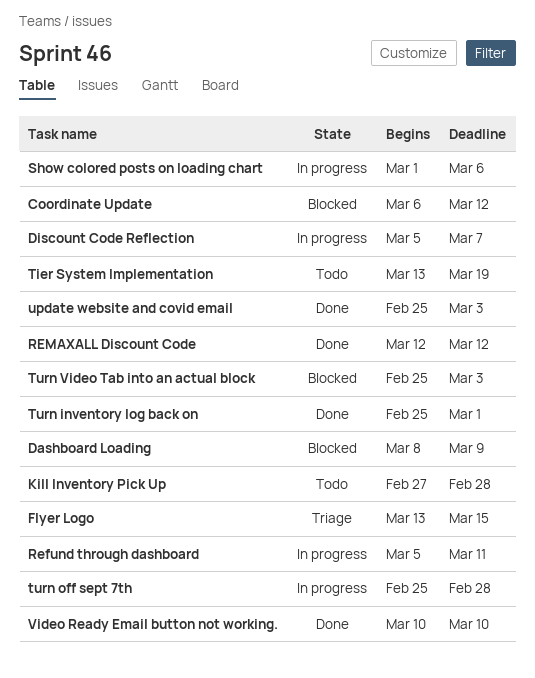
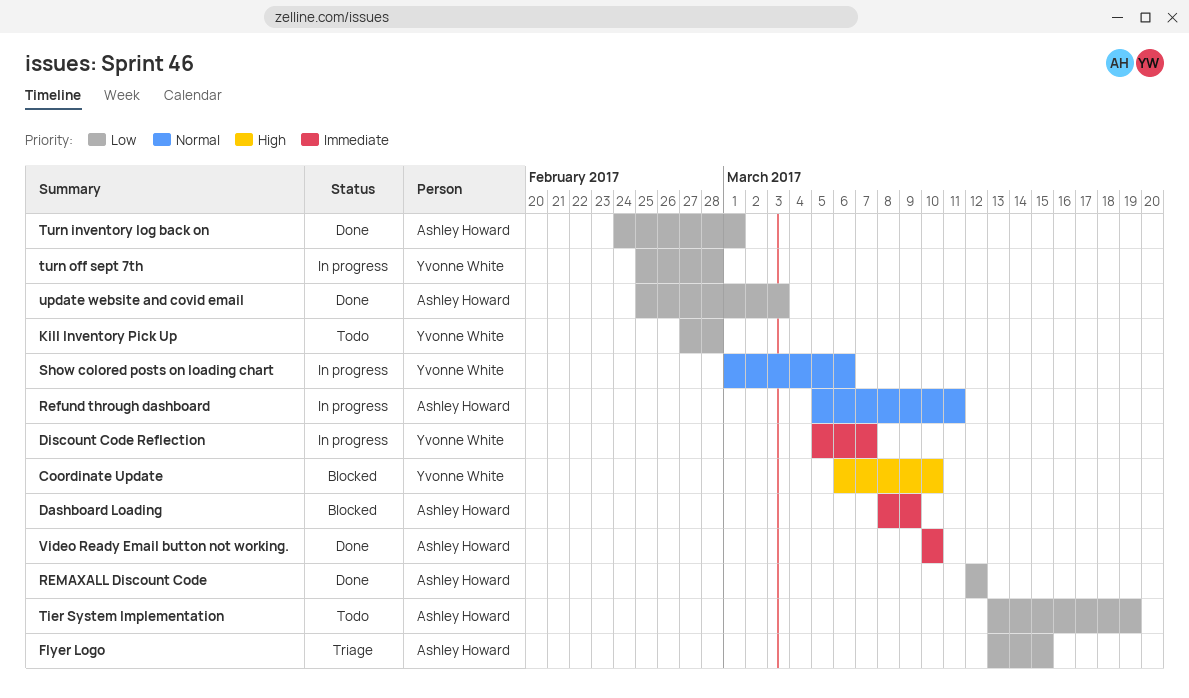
Coordinate Update, due: Mar 12 -> Mar 10
Turn inventory log back on, start: Feb 25 -> Feb 24
Turn Video Tab into an actual block: present -> none

